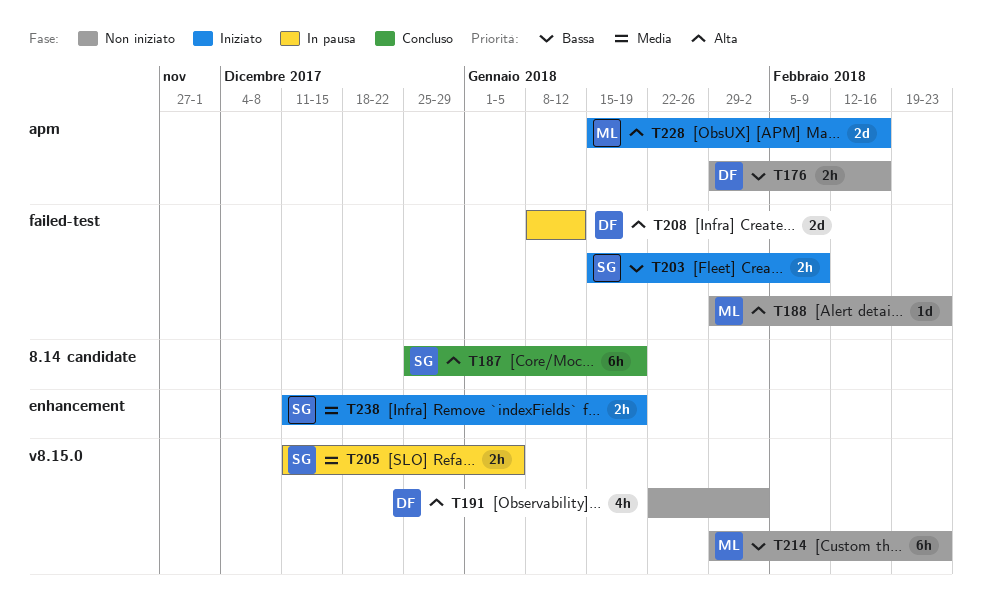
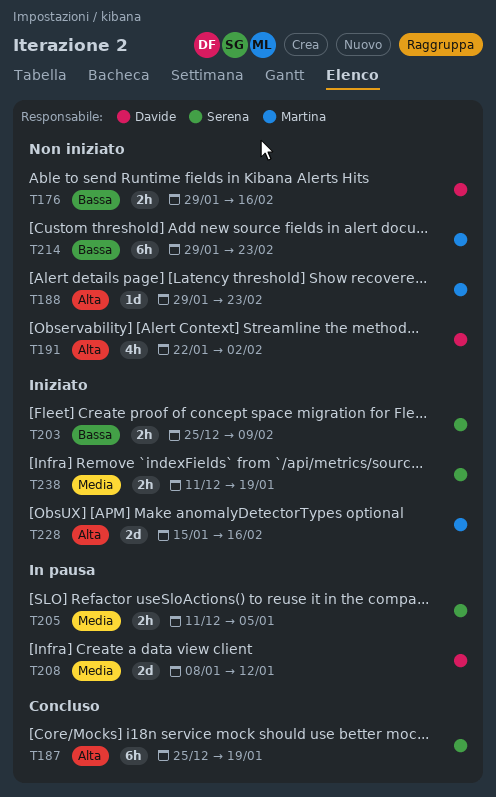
T203, start: Jan 15 -> Dec 25
T208, priority: Alta -> Media

